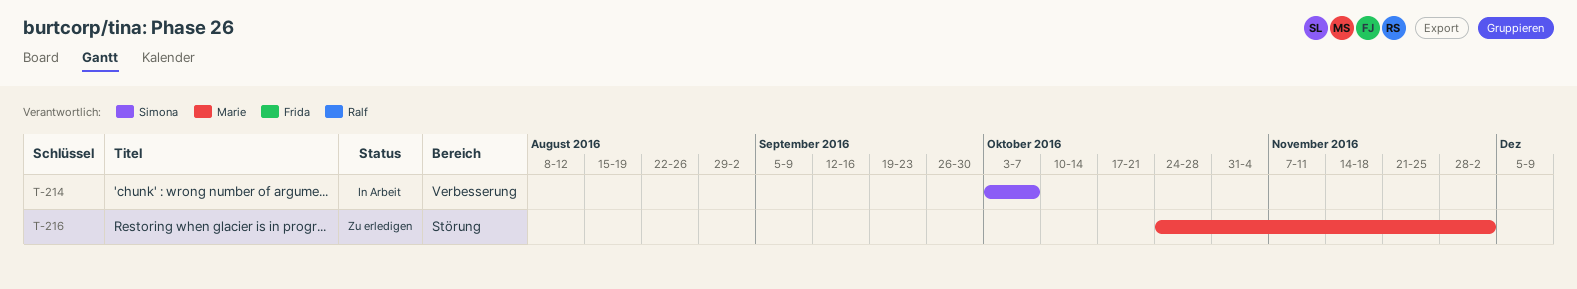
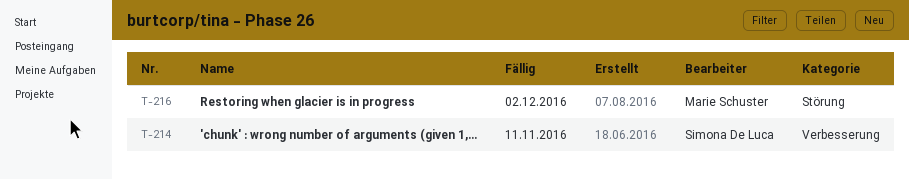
T-214, due: Oct 7 -> Nov 11

